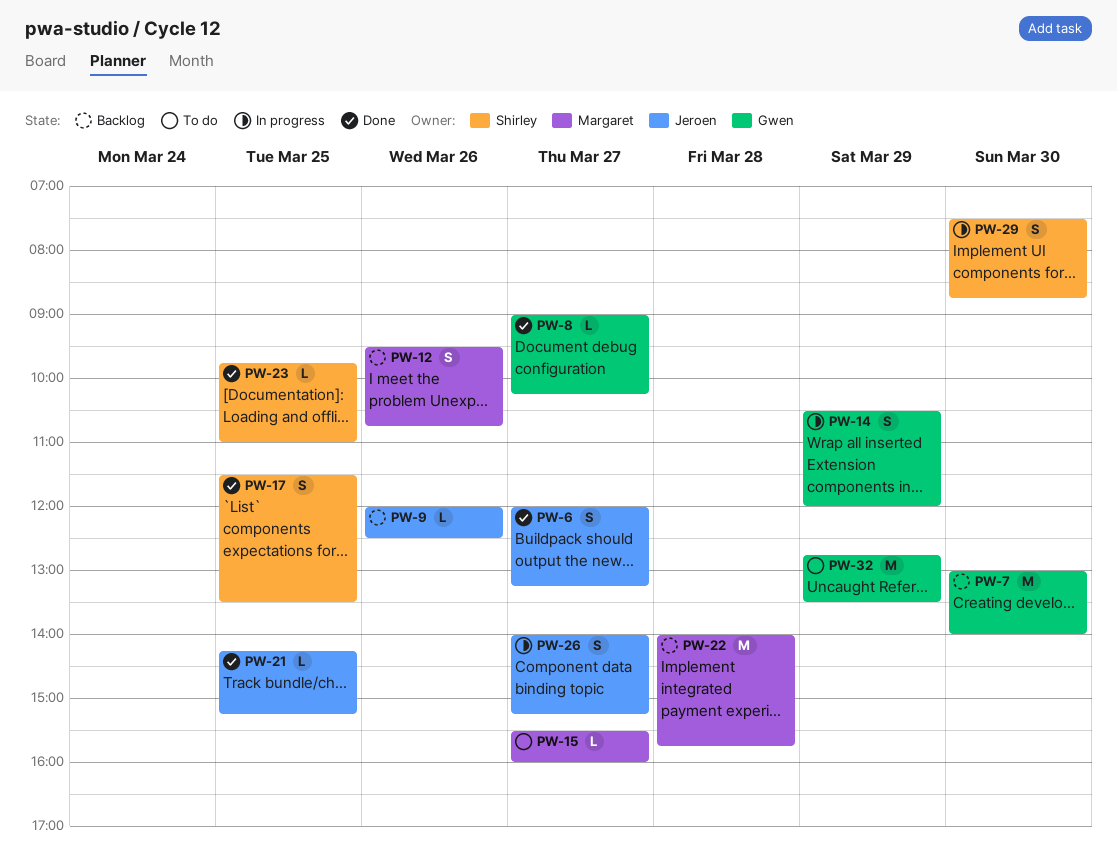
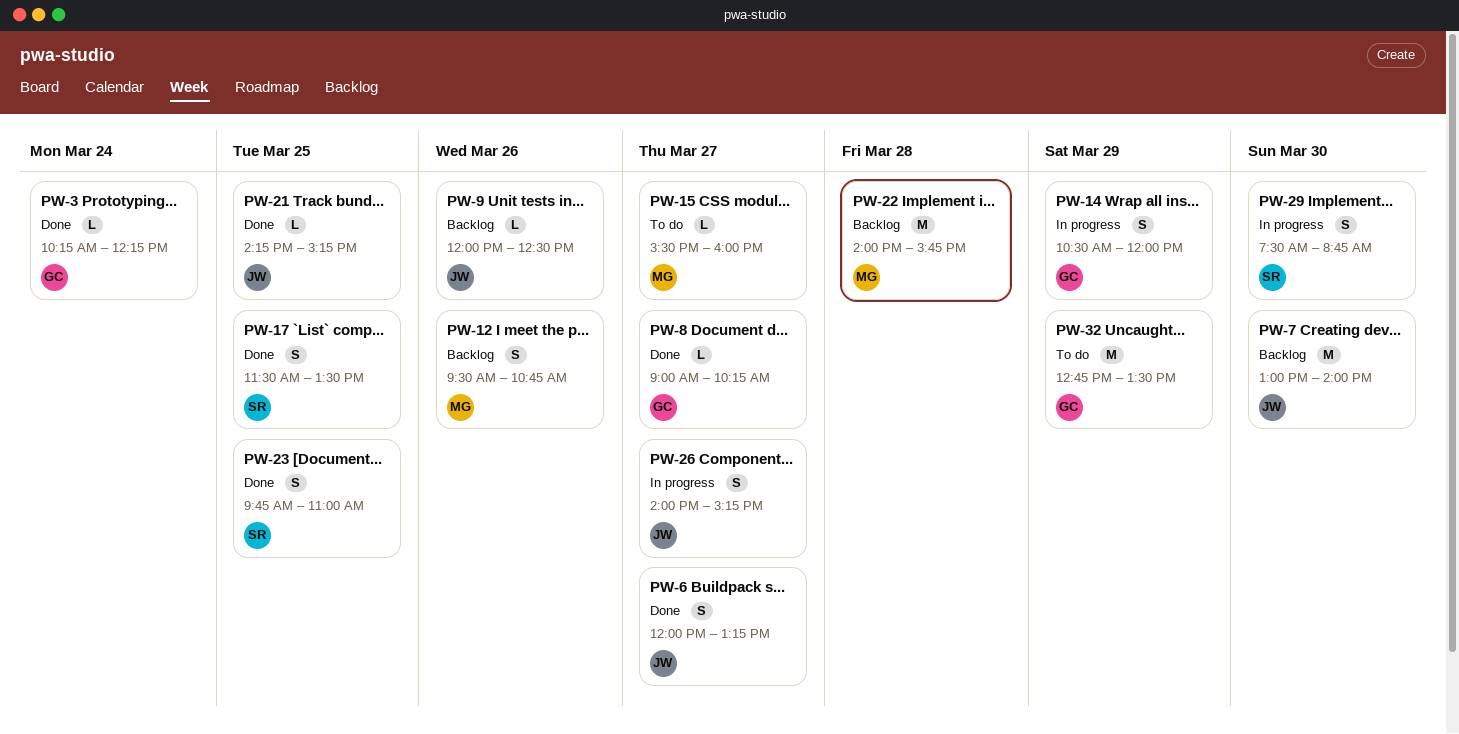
PW-3: none -> present
PW-7, owner: Gwen -> Jeroen
PW-23, estimate: L -> S

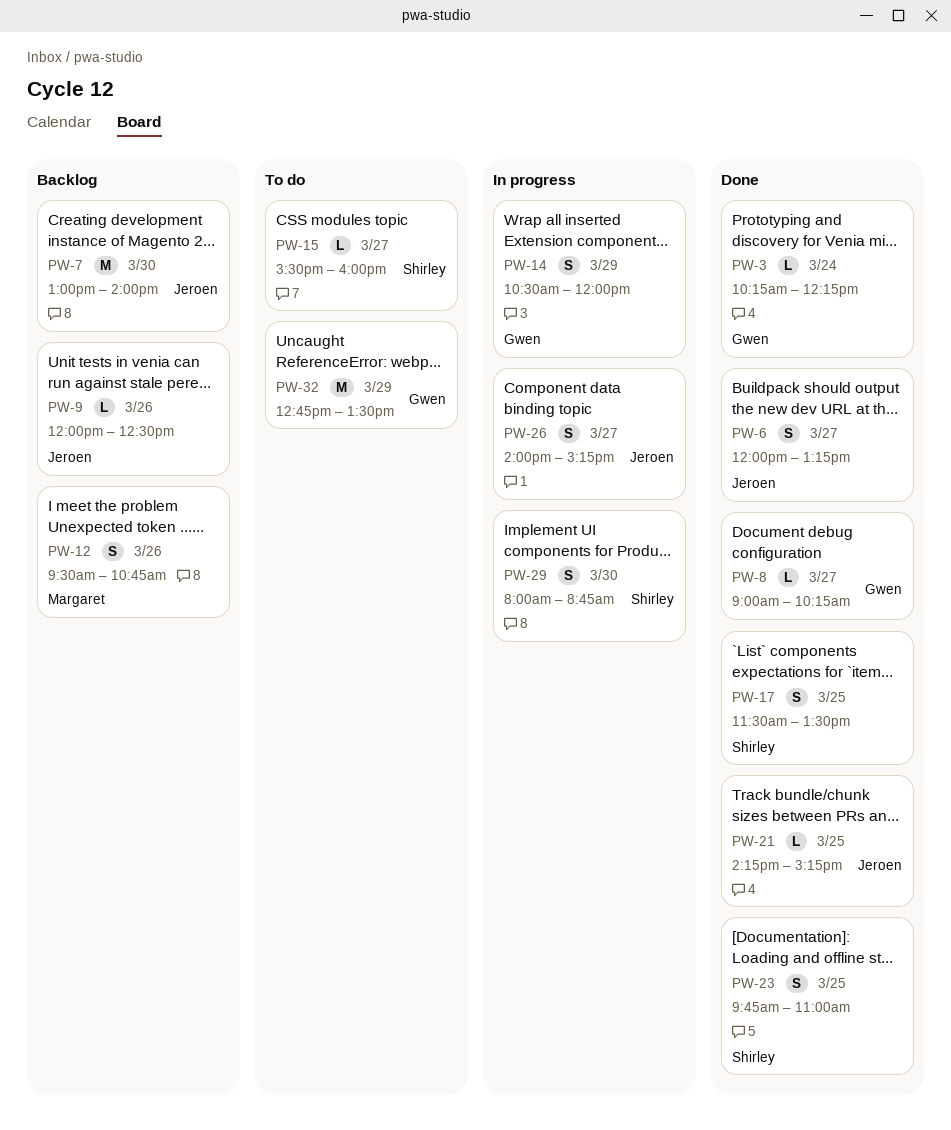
PW-15, owner: Margaret -> Shirley
PW-22: present -> none
PW-29, begins: 07:30 -> 08:00

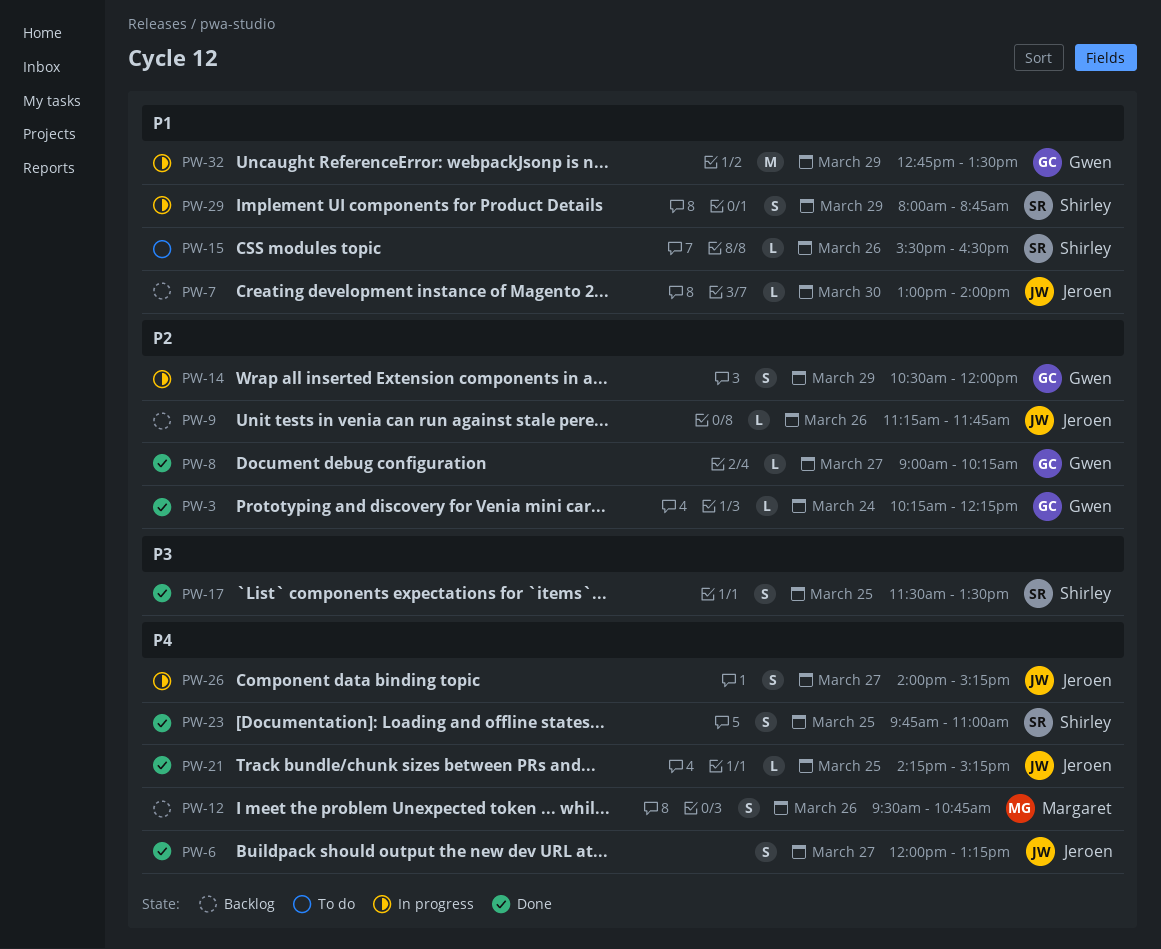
PW-7, estimate: M -> L
PW-9, begins: 12:00 -> 11:15
PW-9, ends: 12:30 -> 11:45
PW-15, day: Mar 27 -> Mar 26
PW-15, ends: 16:00 -> 16:30
PW-29, day: Mar 30 -> Mar 29
PW-32, status: To do -> In progress

